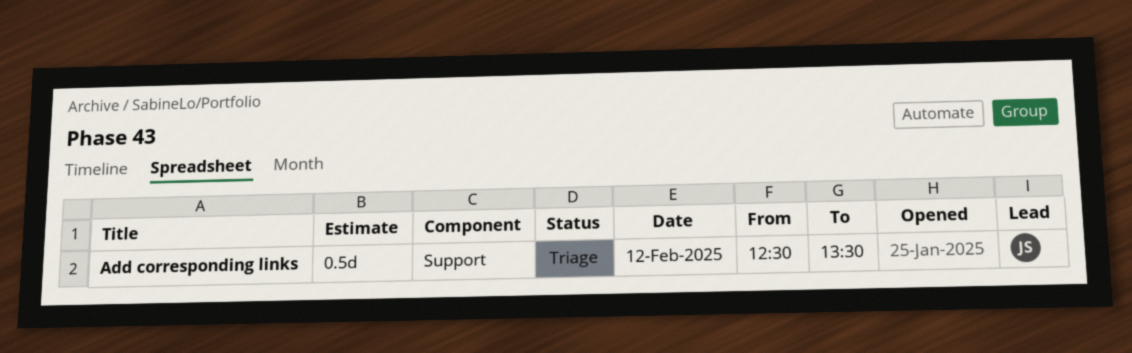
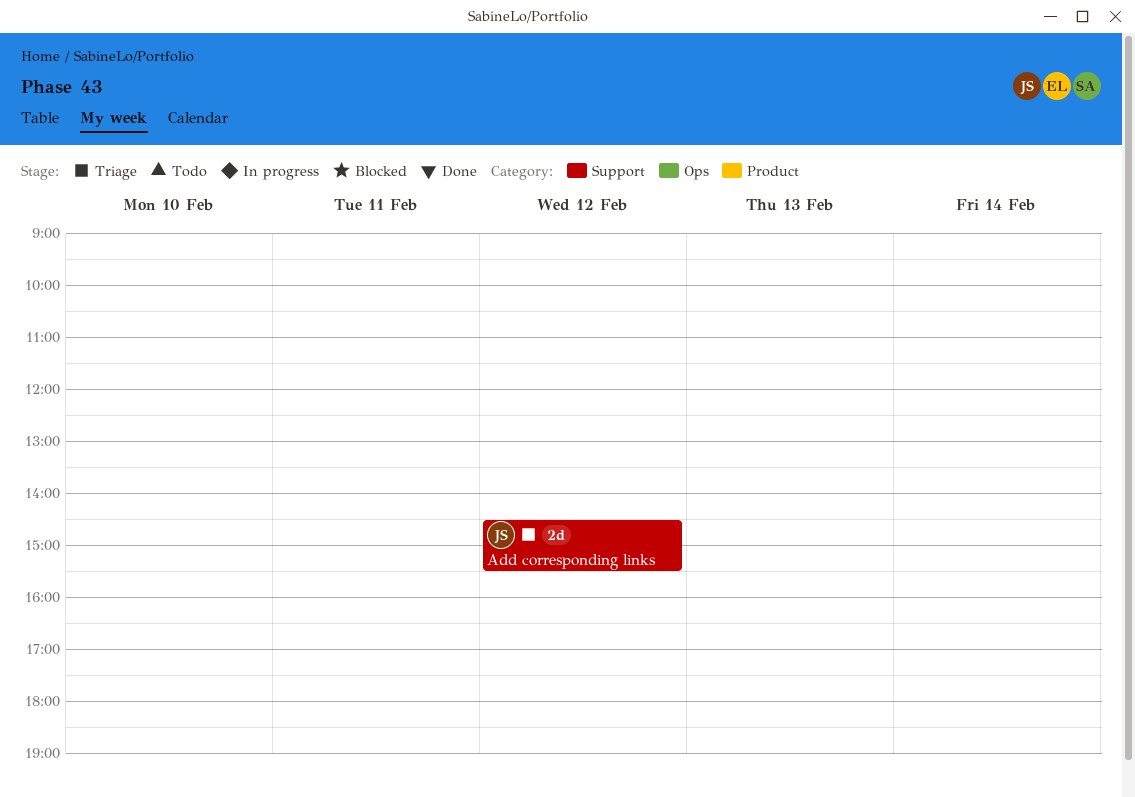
Add corresponding links, estimate: 0.5d -> 2d
Add corresponding links, begins: 12:30 -> 14:30
Add corresponding links, ends: 13:30 -> 15:30

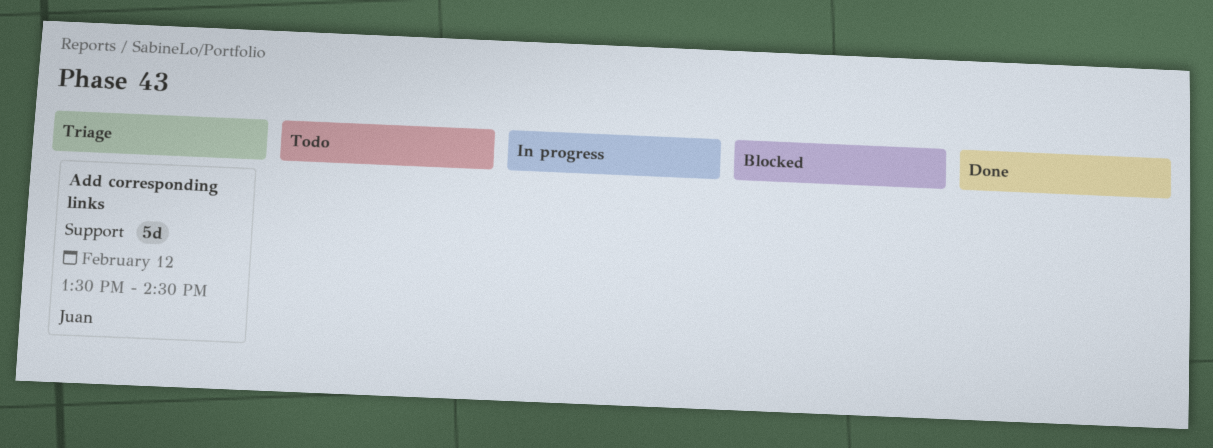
Add corresponding links, estimate: 2d -> 5d
Add corresponding links, begins: 14:30 -> 13:30
Add corresponding links, ends: 15:30 -> 14:30

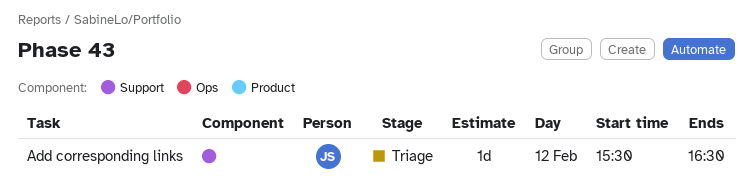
Add corresponding links, estimate: 5d -> 1d
Add corresponding links, begins: 13:30 -> 15:30
Add corresponding links, ends: 14:30 -> 16:30

